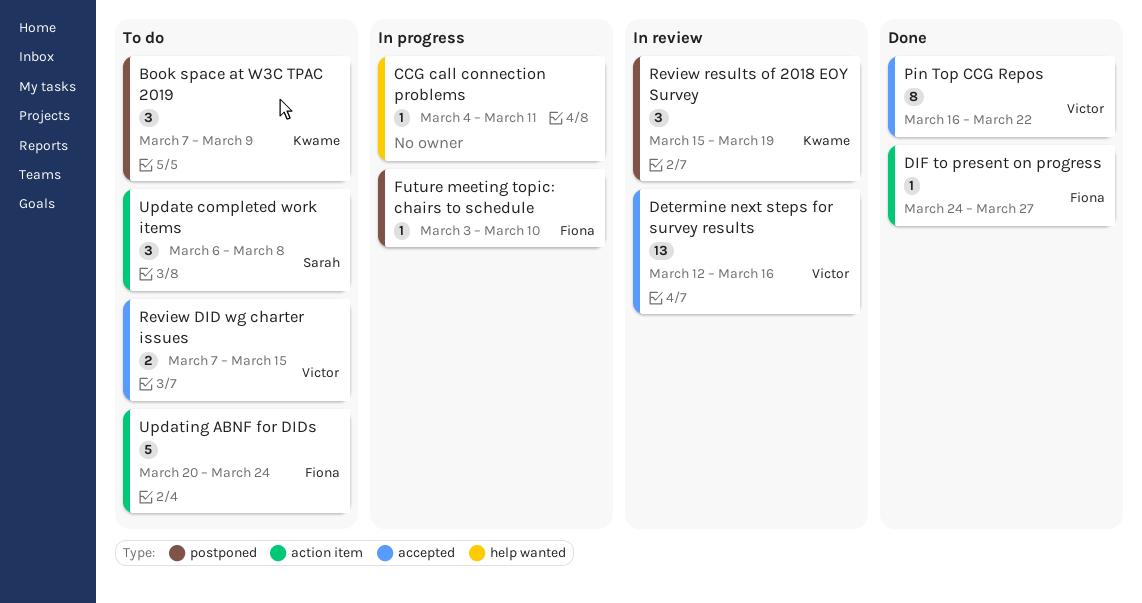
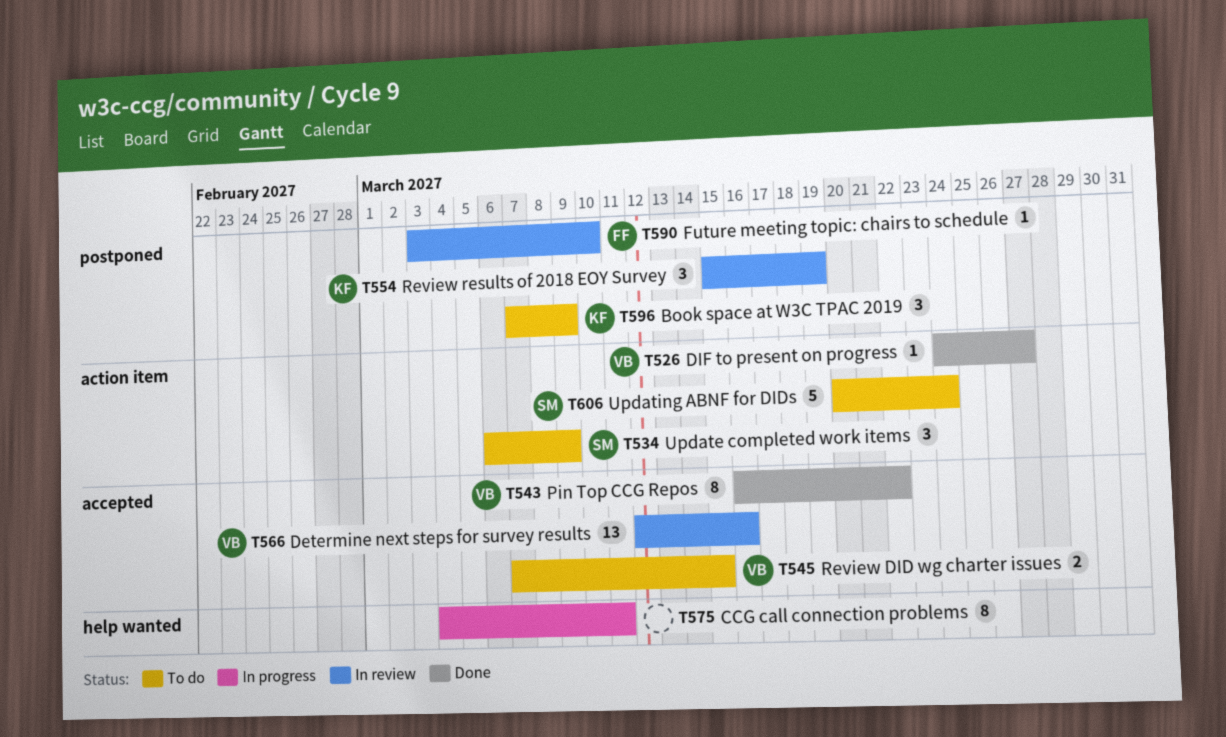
CCG call connection problems, estimate: 1 -> 8
DIF to present on progress, owner: Fiona -> Victor
Future meeting topic: chairs to schedule, status: In progress -> In review
Update completed work items, due: Mar 8 -> Mar 9
Updating ABNF for DIDs, owner: Fiona -> Sarah

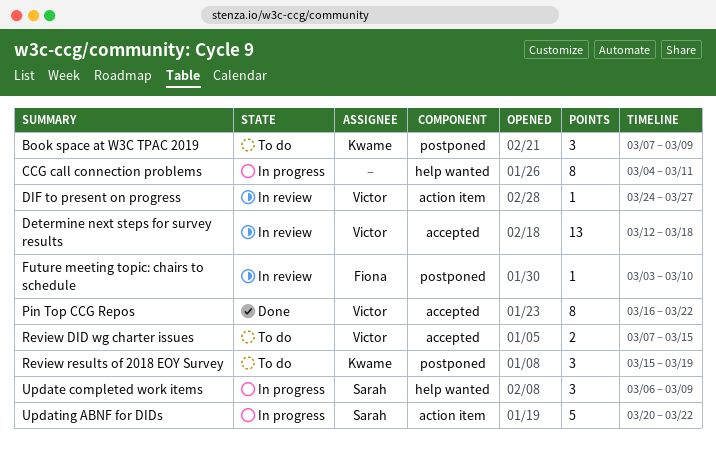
Determine next steps for survey results, due: Mar 16 -> Mar 18
DIF to present on progress, status: Done -> In review
Review results of 2018 EOY Survey, status: In review -> To do
Update completed work items, status: To do -> In progress
Update completed work items, label: action item -> help wanted
Updating ABNF for DIDs, status: To do -> In progress
Updating ABNF for DIDs, due: Mar 24 -> Mar 22

